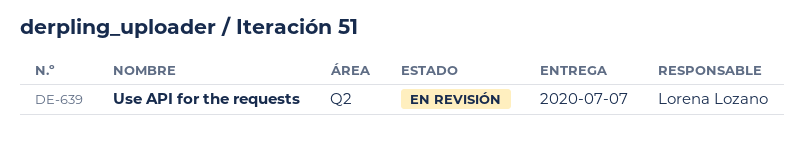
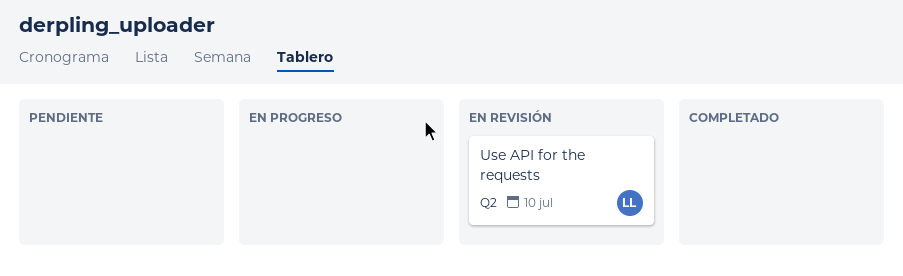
Use API for the requests, due: Jul 7 -> Jul 10

